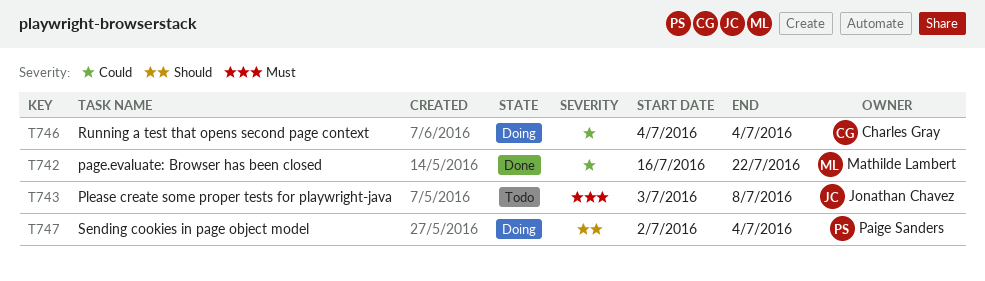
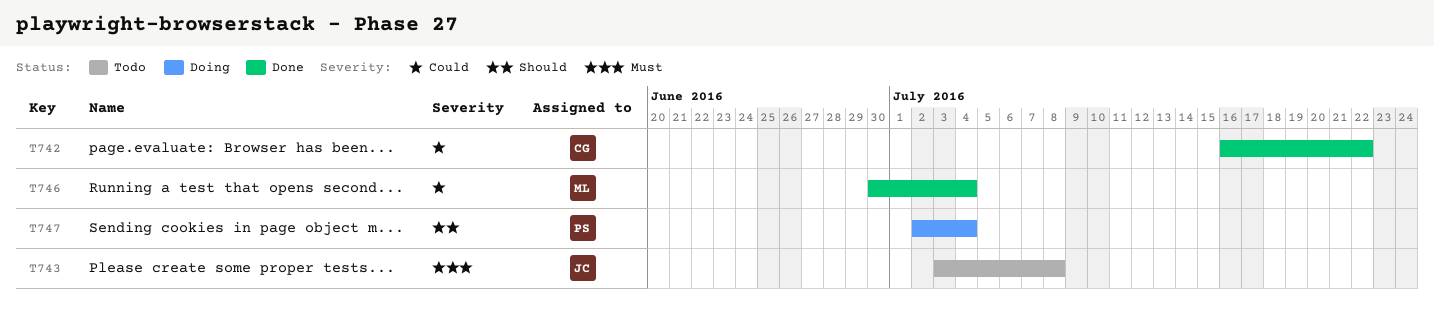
T742, owner: Mathilde Lambert -> Charles Gray
T746, status: Doing -> Done
T746, owner: Charles Gray -> Mathilde Lambert
T746, start: Jul 4 -> Jun 30

